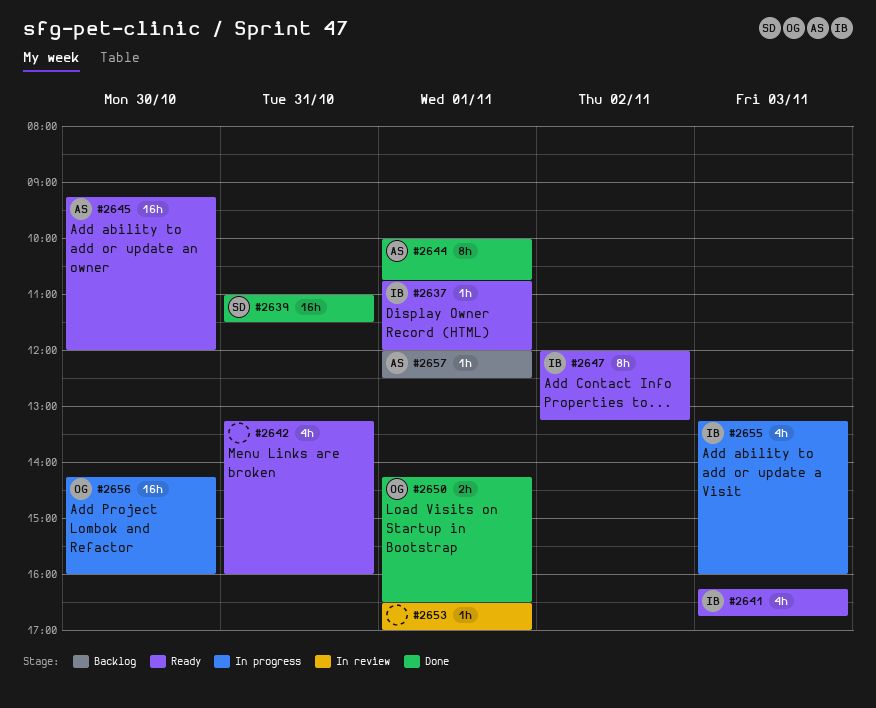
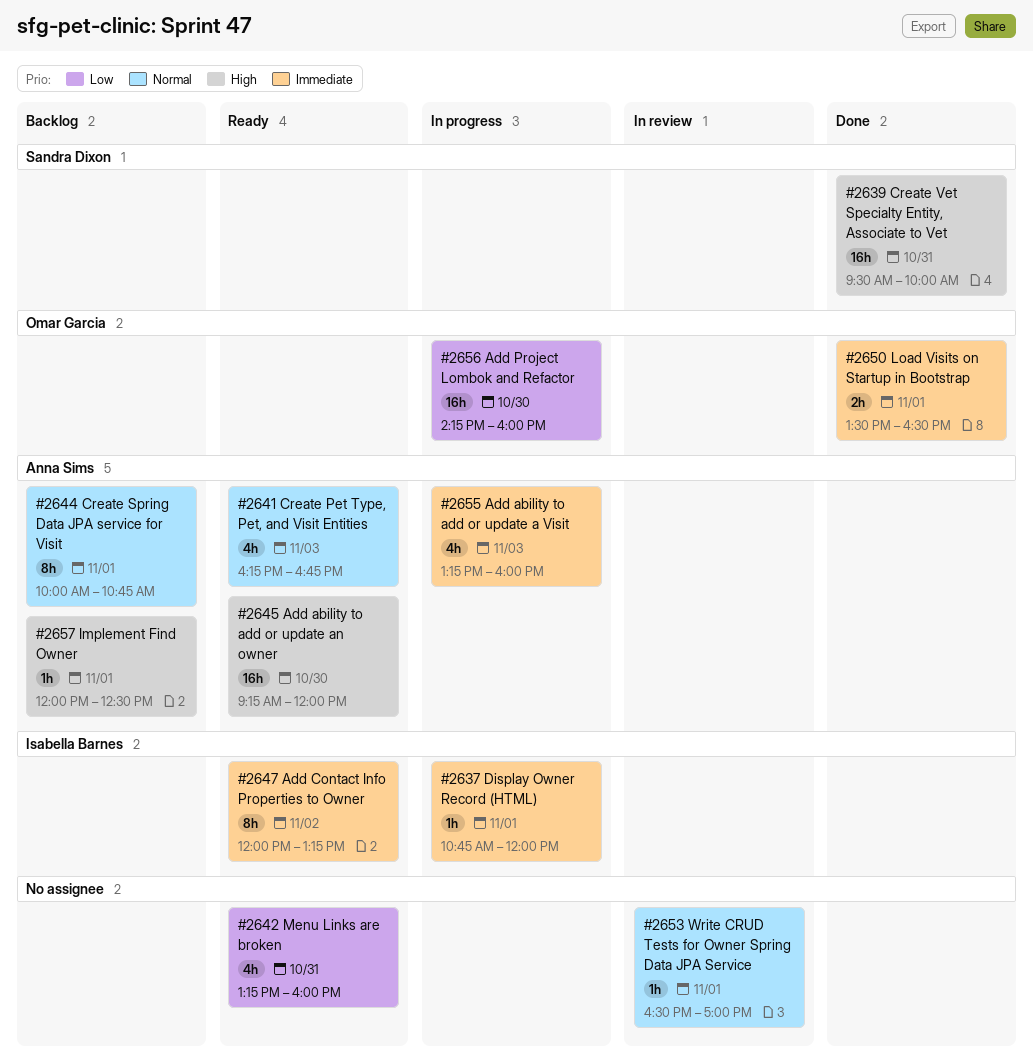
#2637, status: Ready -> In progress
#2639, begins: 11:00 -> 09:30
#2639, ends: 11:30 -> 10:00
#2641, owner: Isabella Barnes -> Anna Sims
#2644, status: Done -> Backlog
#2650, begins: 14:15 -> 13:30
#2655, owner: Isabella Barnes -> Anna Sims

